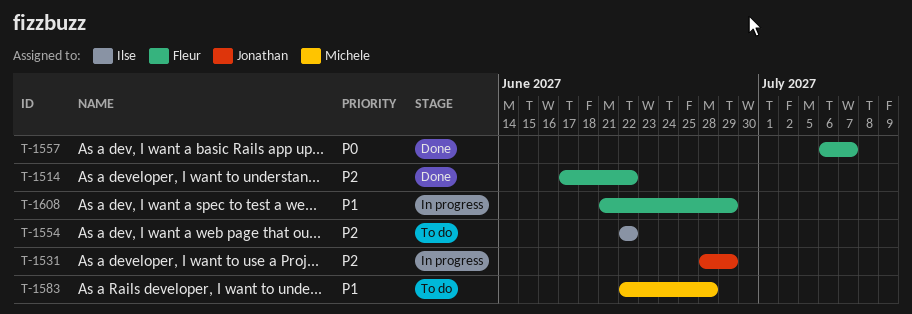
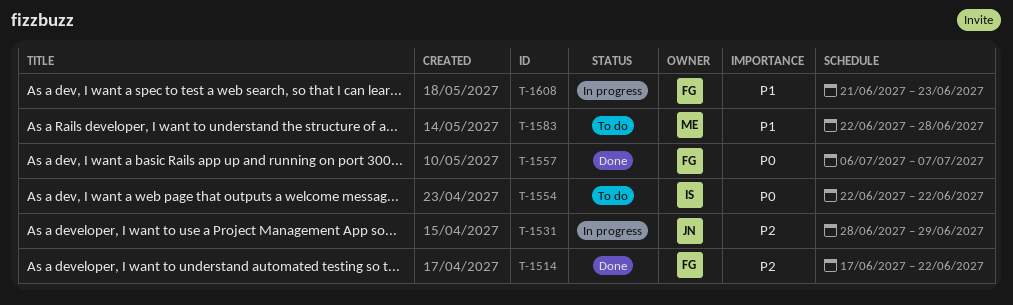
T-1554, priority: P2 -> P0
T-1608, due: Jun 29 -> Jun 23

